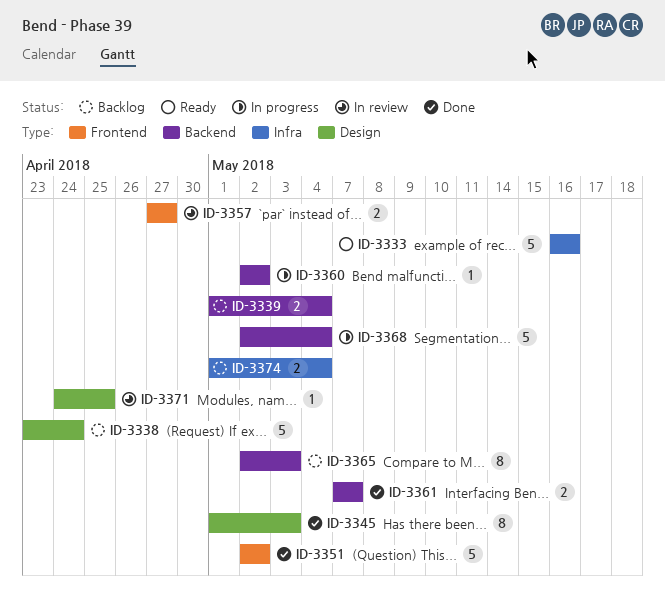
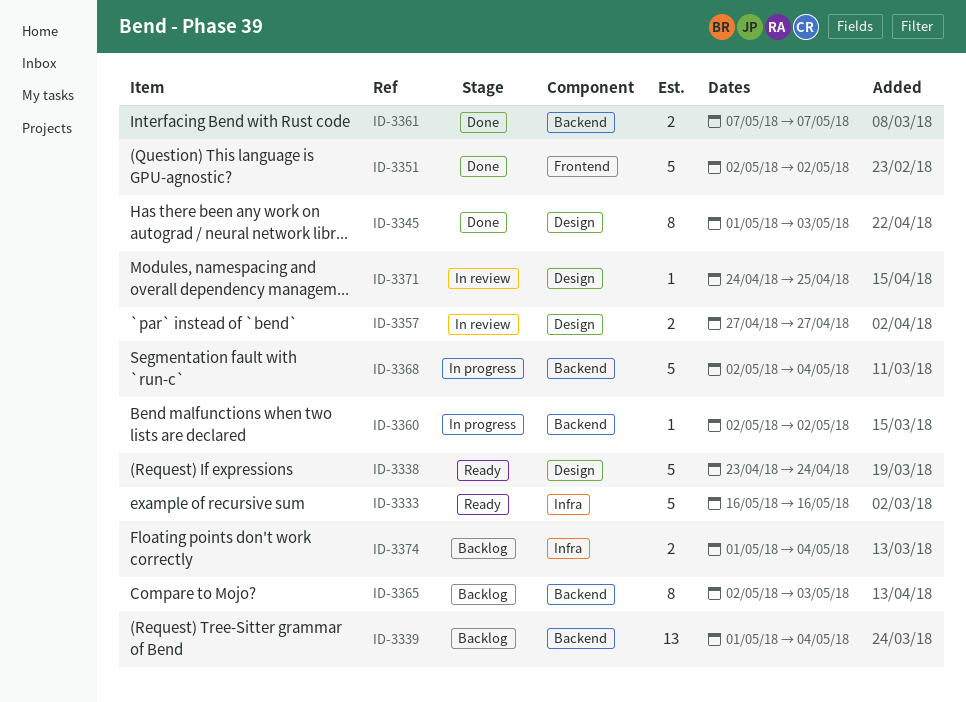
ID-3338, status: Backlog -> Ready
ID-3339, estimate: 2 -> 13
ID-3357, label: Frontend -> Design

